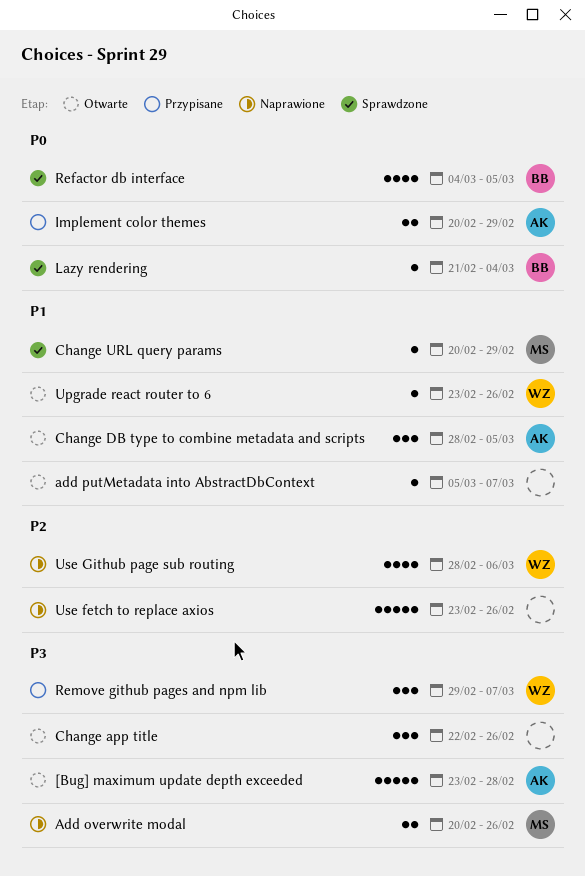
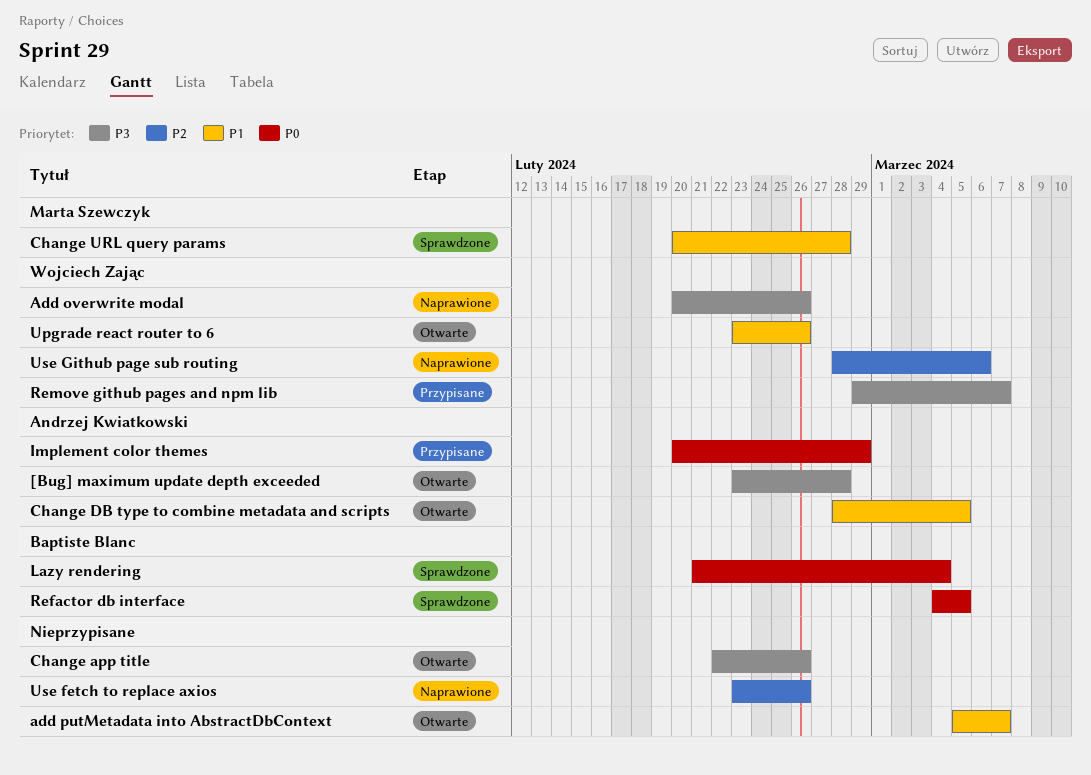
Add overwrite modal, owner: Marta Szewczyk -> Wojciech Zając
Change URL query params, due: Feb 29 -> Feb 28

